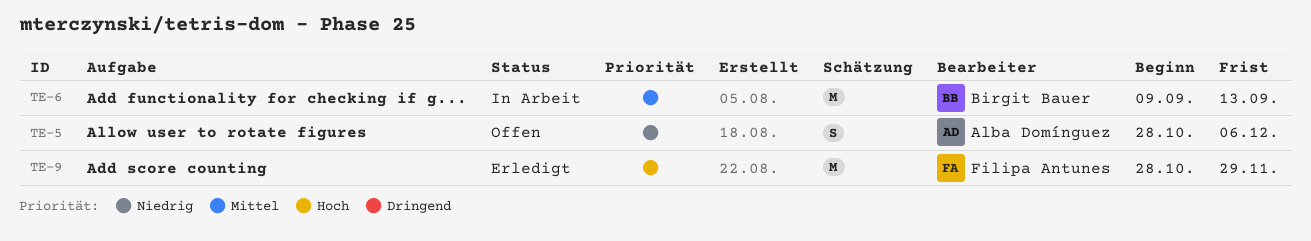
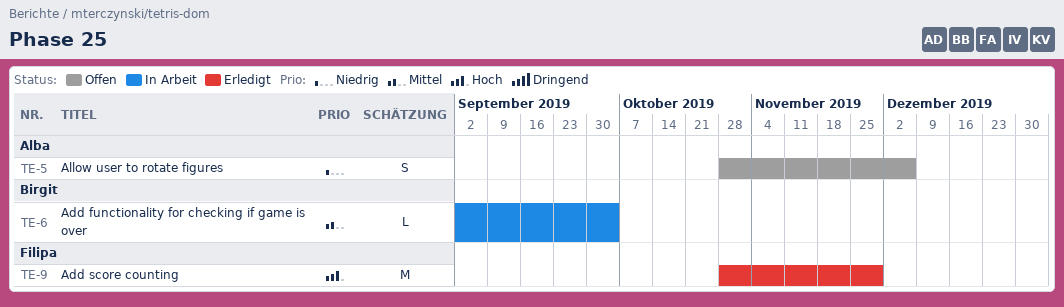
TE-6, estimate: M -> L
TE-6, start: Sep 9 -> Sep 2
TE-6, due: Sep 13 -> Oct 4

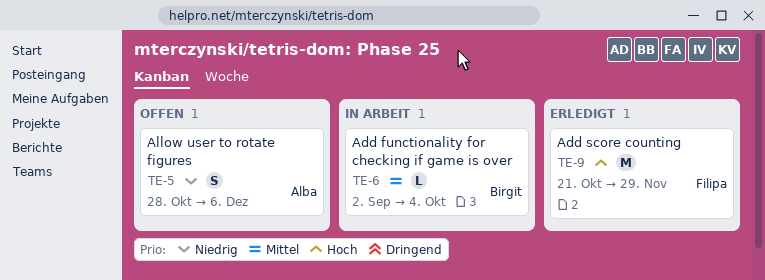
TE-9, start: Oct 28 -> Oct 21

